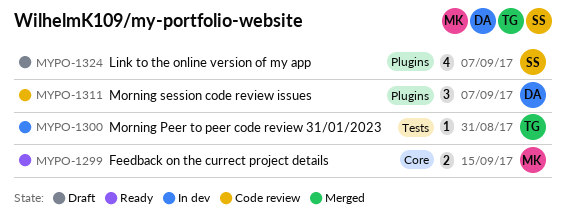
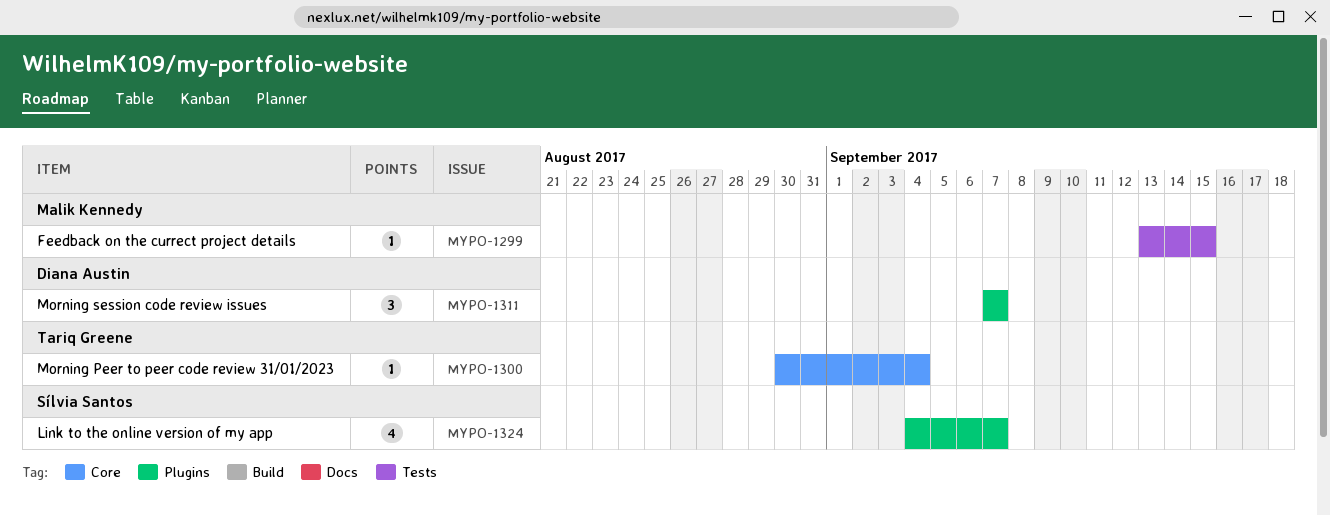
MYPO-1299, label: Core -> Tests
MYPO-1299, estimate: 2 -> 1
MYPO-1300, label: Tests -> Core
MYPO-1300, due: Aug 31 -> Sep 4

